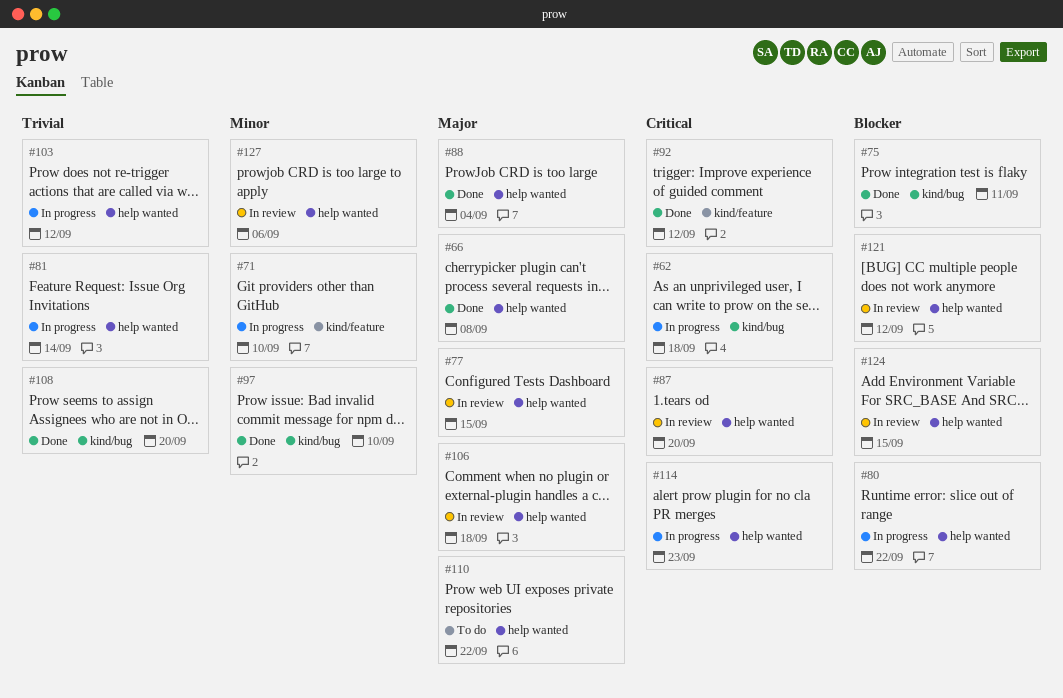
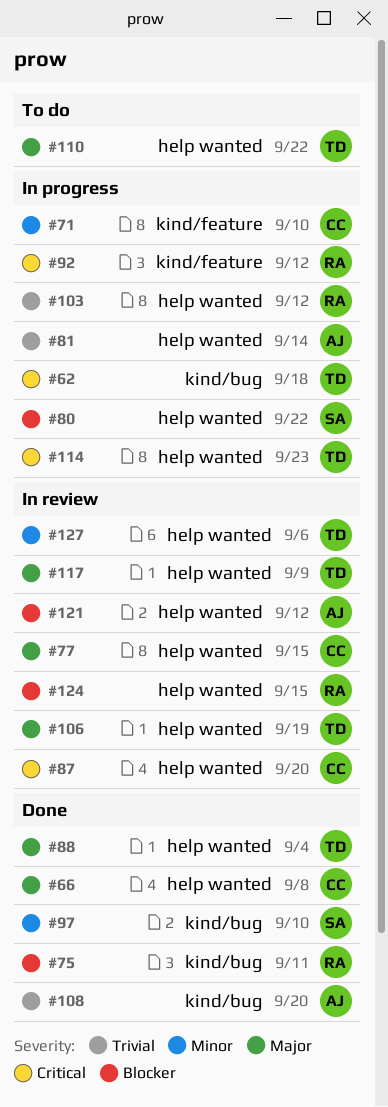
#92, status: Done -> In progress
#106, due: Sep 18 -> Sep 19
#117: none -> present

